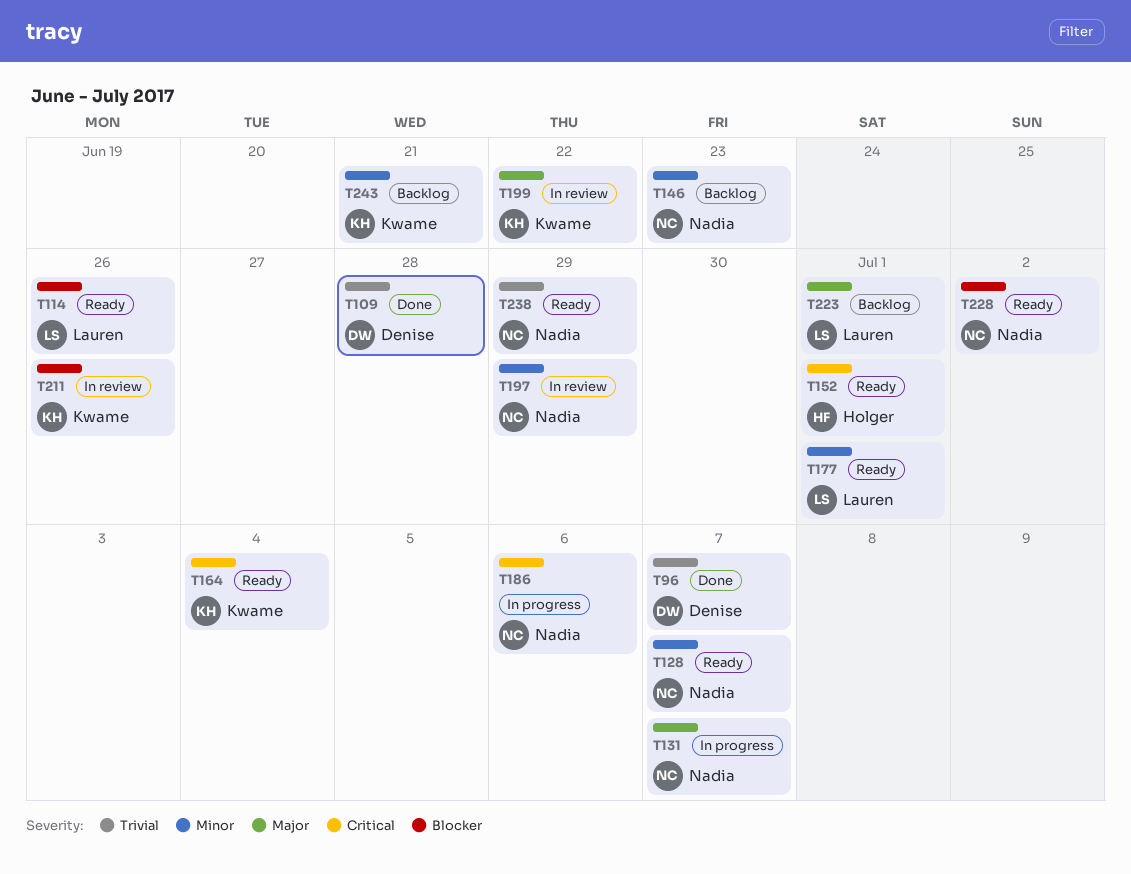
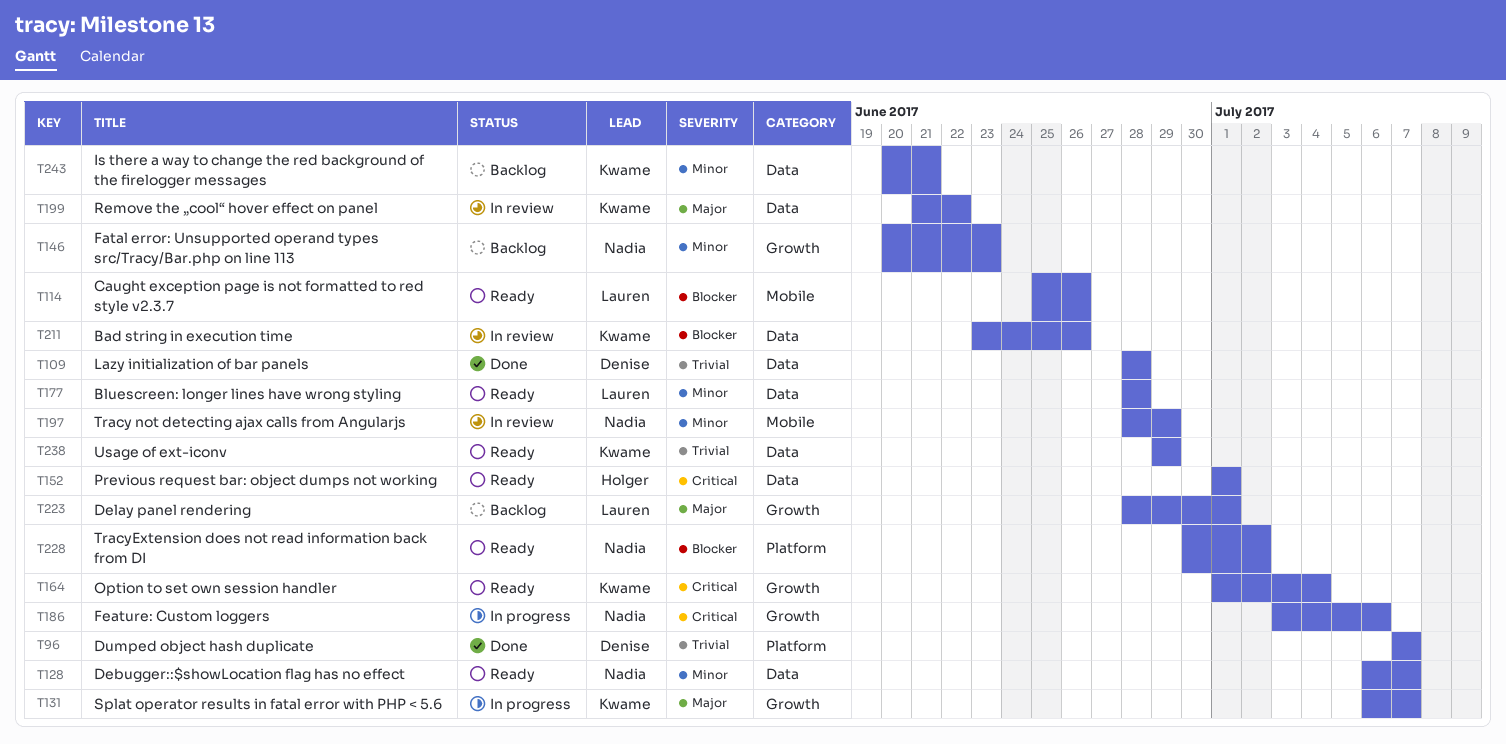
T131, owner: Nadia -> Kwame
T177, due: Jul 1 -> Jun 28
T238, owner: Nadia -> Kwame

